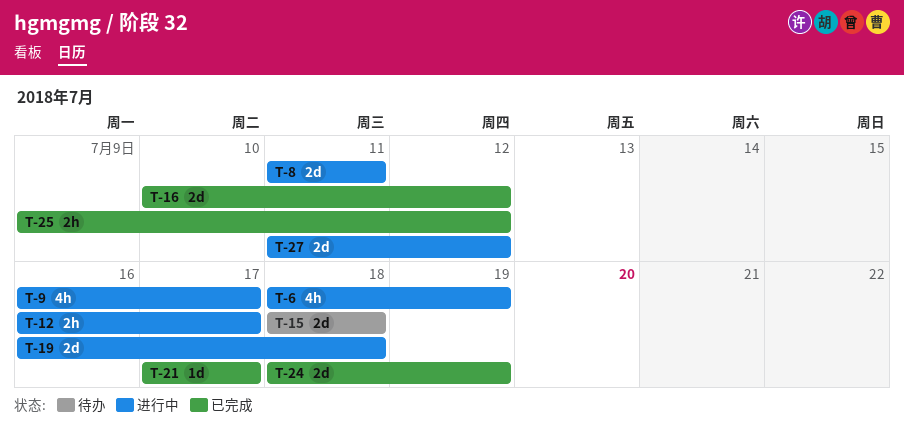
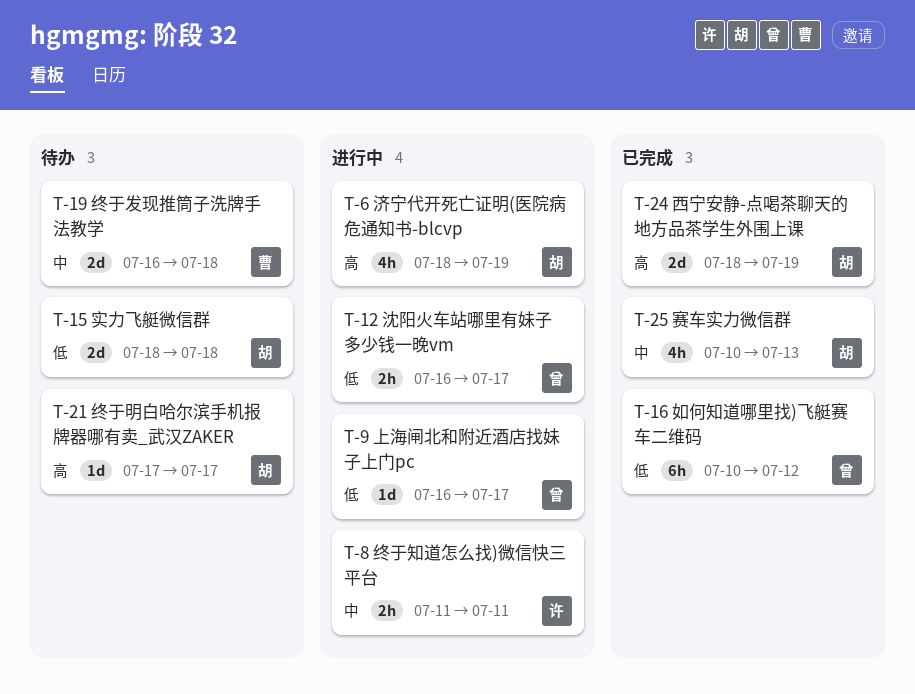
T-8, estimate: 2d -> 2h
T-9, estimate: 4h -> 1d
T-16, estimate: 2d -> 6h
T-19, status: 进行中 -> 待办
T-21, status: 已完成 -> 待办
T-25, estimate: 2h -> 4h
T-25, start: Jul 9 -> Jul 10
T-25, due: Jul 12 -> Jul 13
T-27: present -> none

